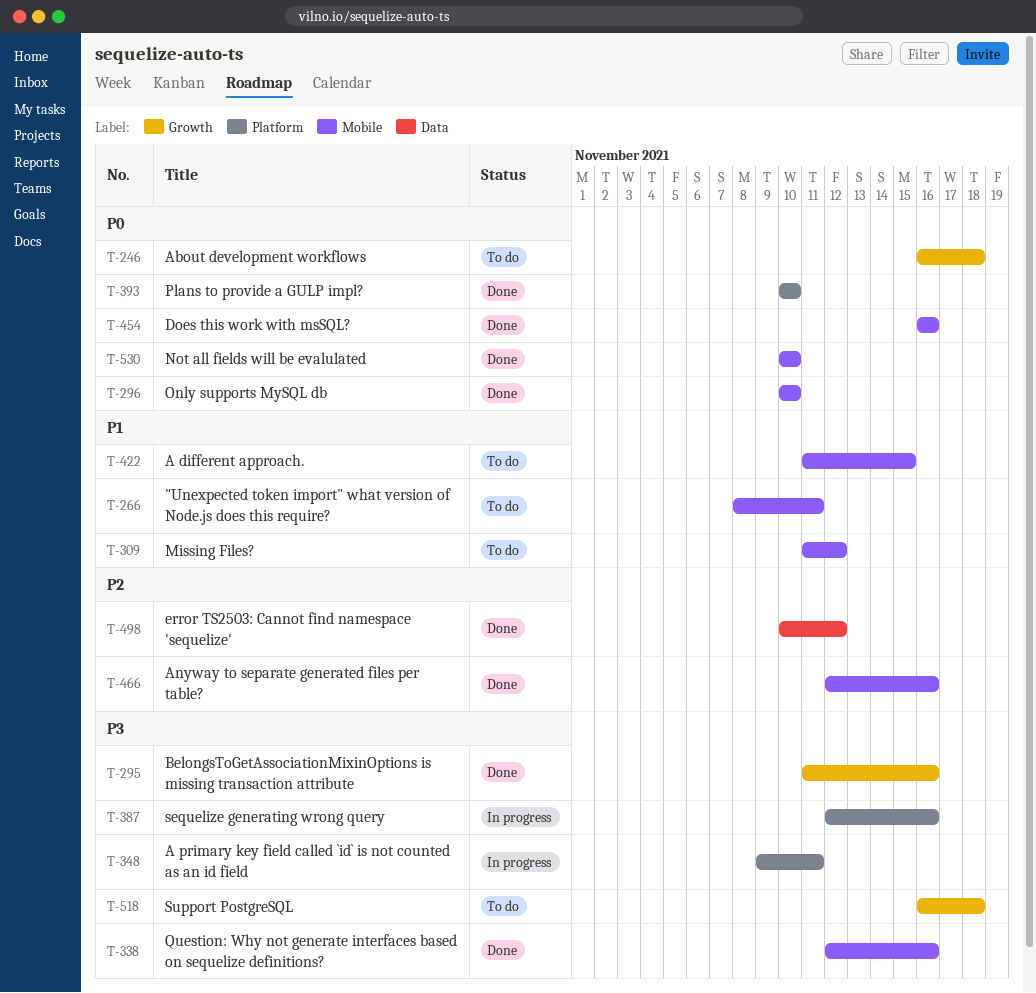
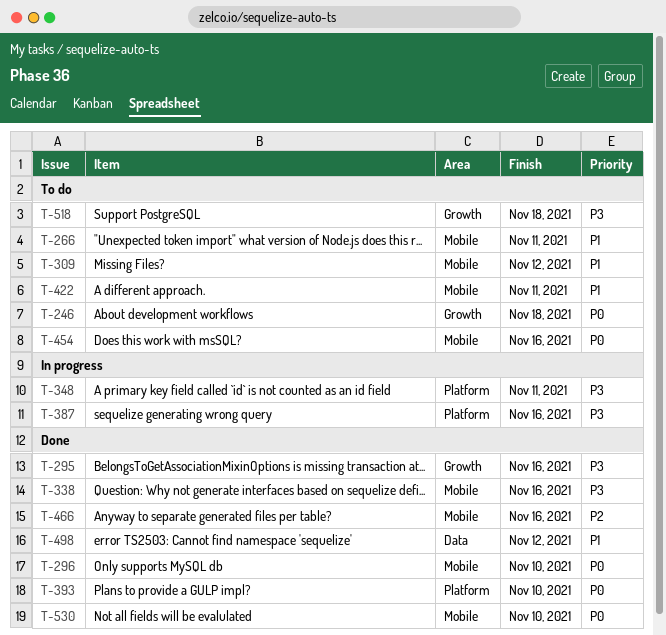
T-422, due: Nov 15 -> Nov 11
T-454, status: Done -> To do
T-498, priority: P2 -> P1

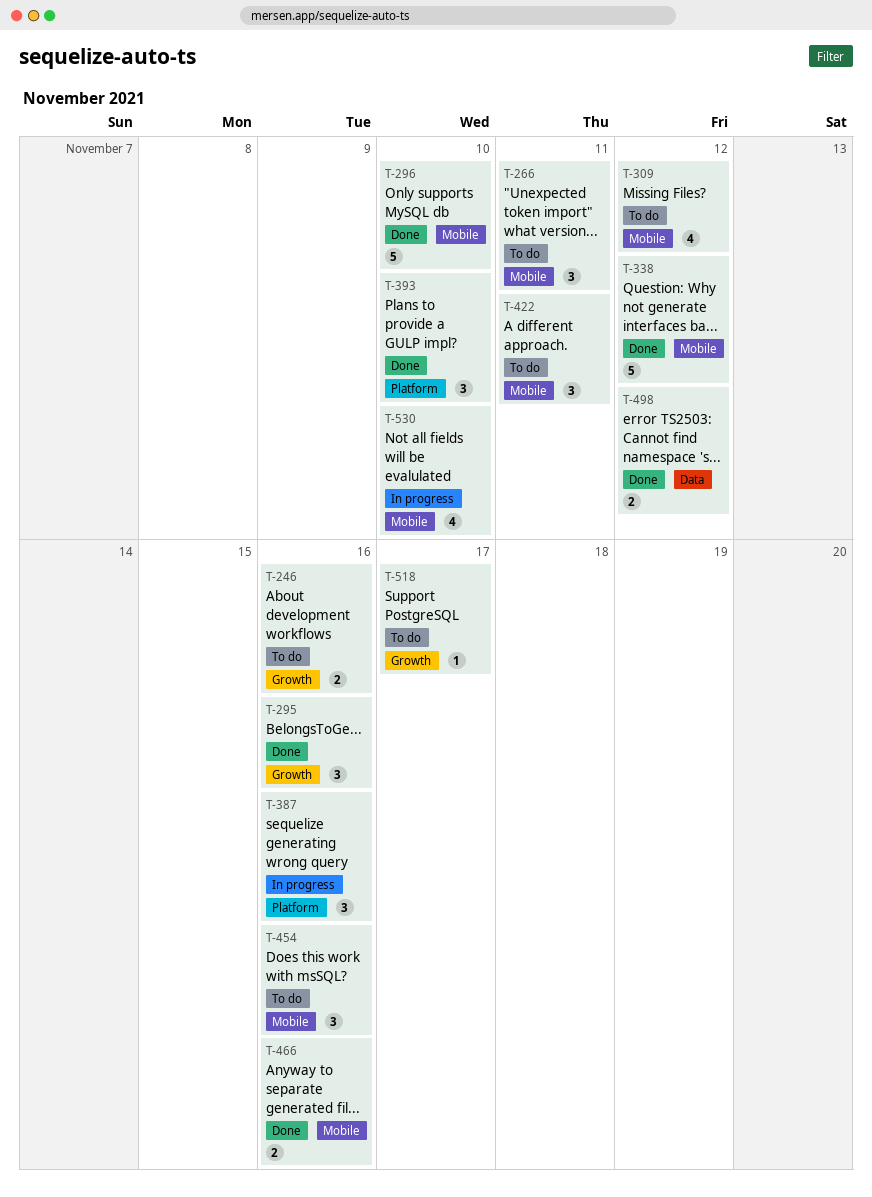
T-246, due: Nov 18 -> Nov 16
T-338, due: Nov 16 -> Nov 12
T-348: present -> none
T-518, due: Nov 18 -> Nov 17
T-530, status: Done -> In progress

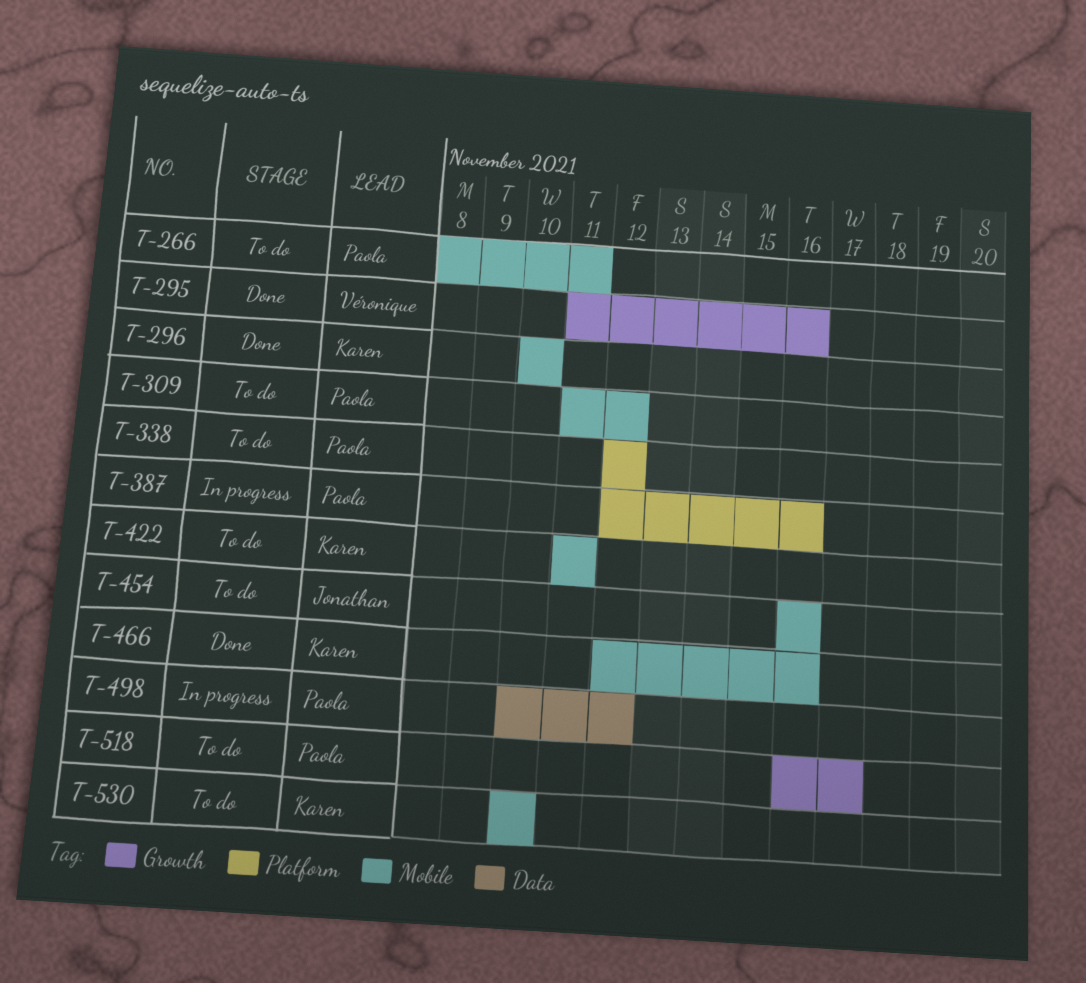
T-246: present -> none
T-338, status: Done -> To do
T-338, label: Mobile -> Platform
T-393: present -> none
T-498, status: Done -> In progress
T-530, status: In progress -> To do

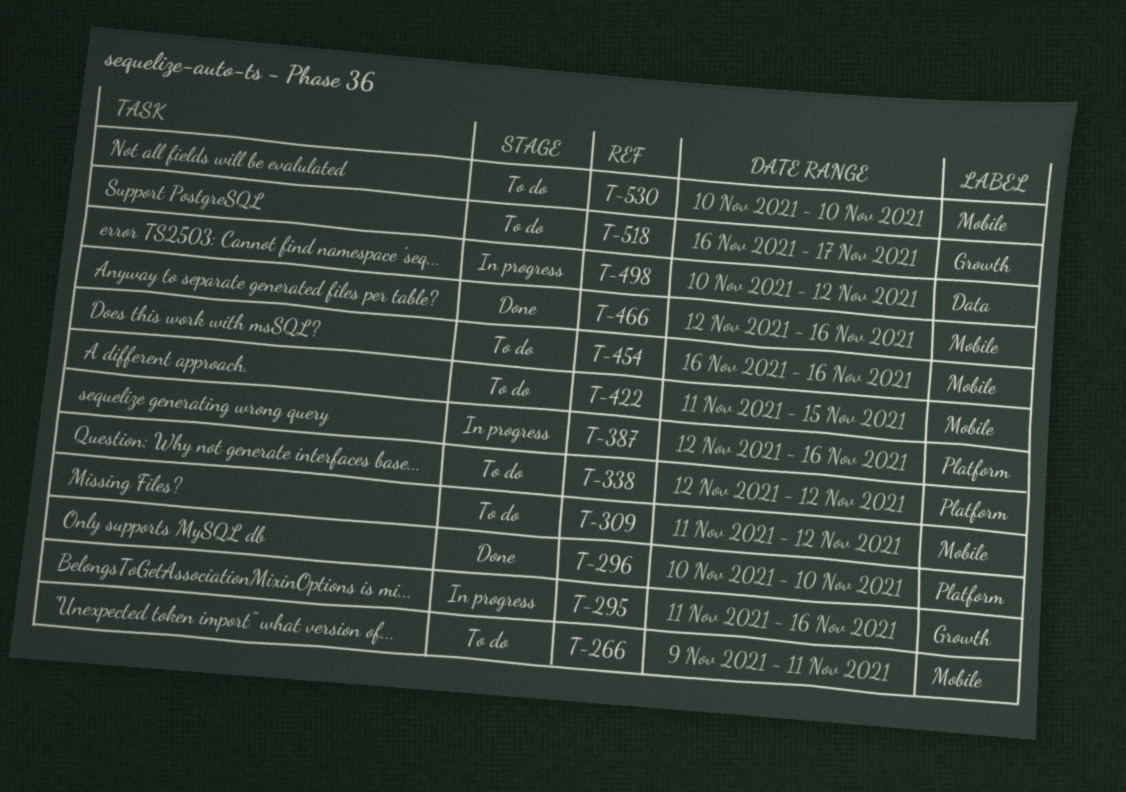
T-266, start: Nov 8 -> Nov 9
T-295, status: Done -> In progress
T-296, label: Mobile -> Platform
T-422, due: Nov 11 -> Nov 15

